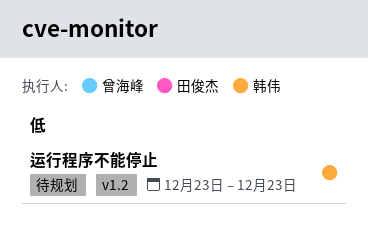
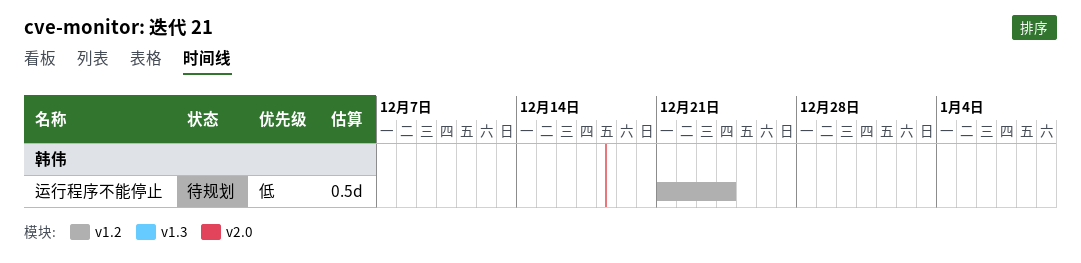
运行程序不能停止, start: Dec 23 -> Dec 21
运行程序不能停止, due: Dec 23 -> Dec 24

